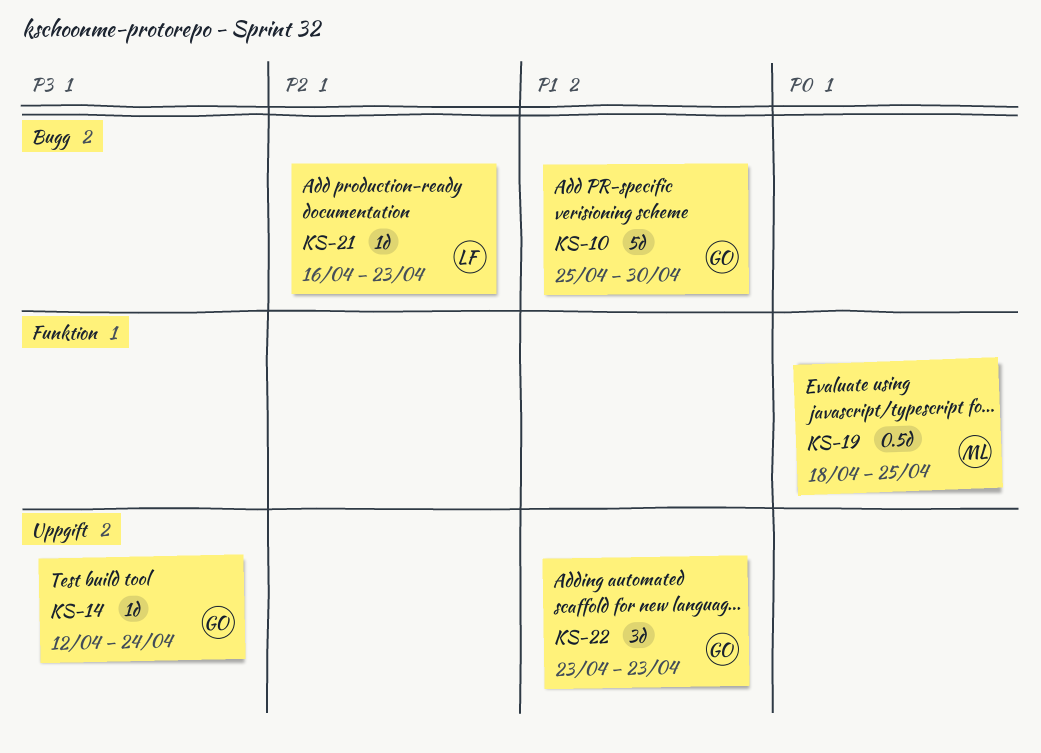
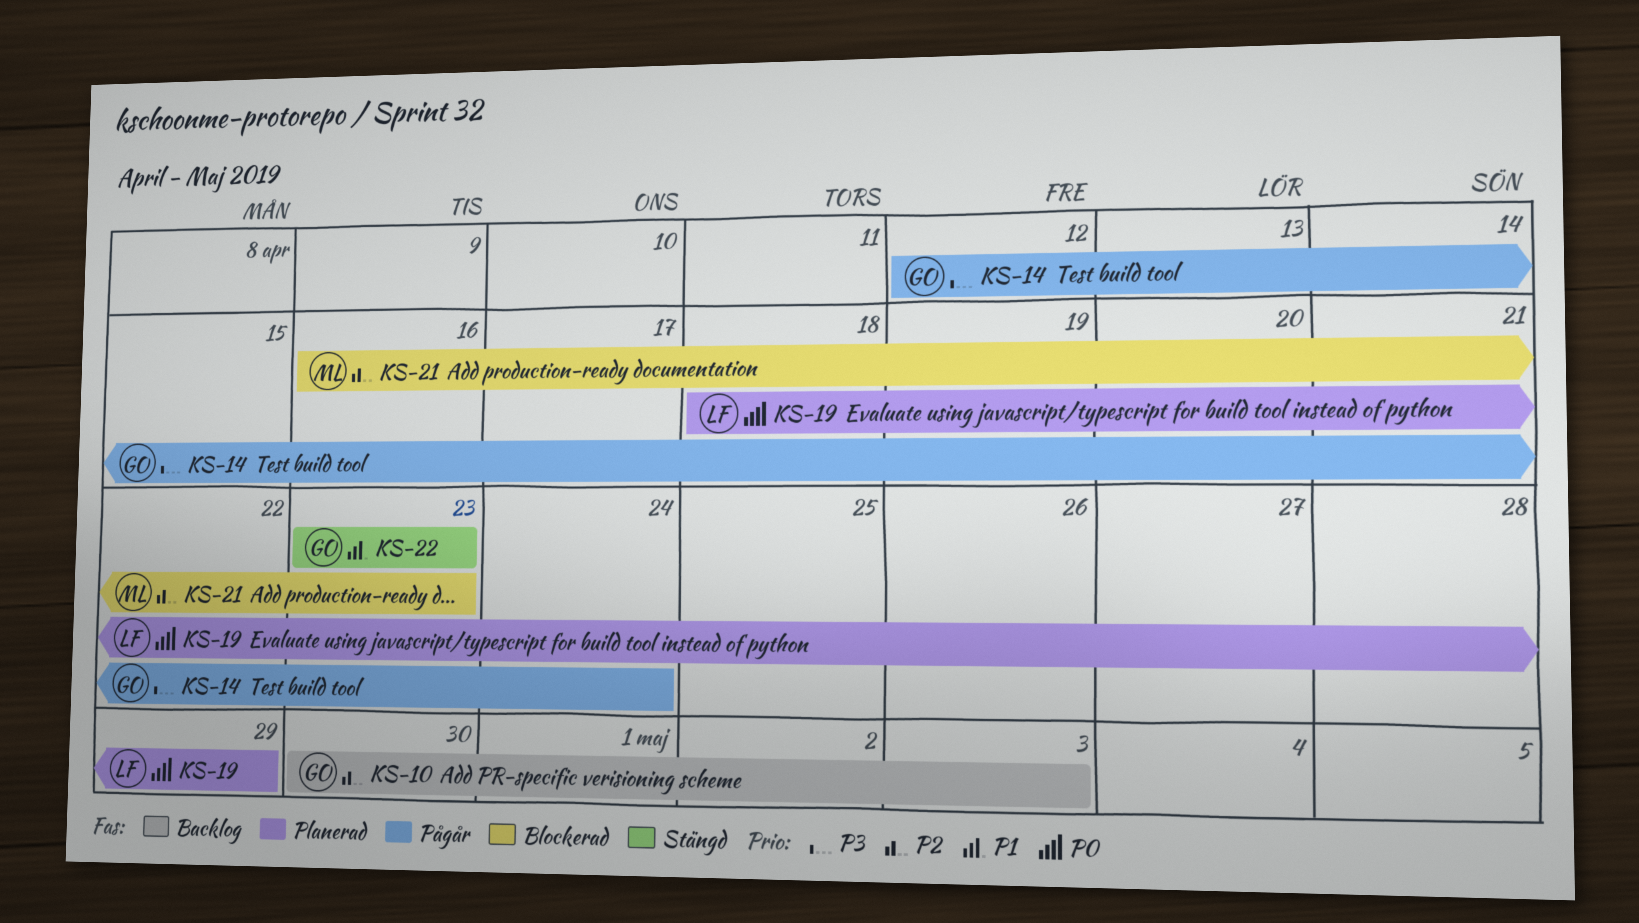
KS-10, priority: P1 -> P2
KS-10, start: Apr 25 -> Apr 30
KS-10, due: Apr 30 -> May 3
KS-19, owner: ML -> LF
KS-19, due: Apr 25 -> Apr 29
KS-21, owner: LF -> ML

